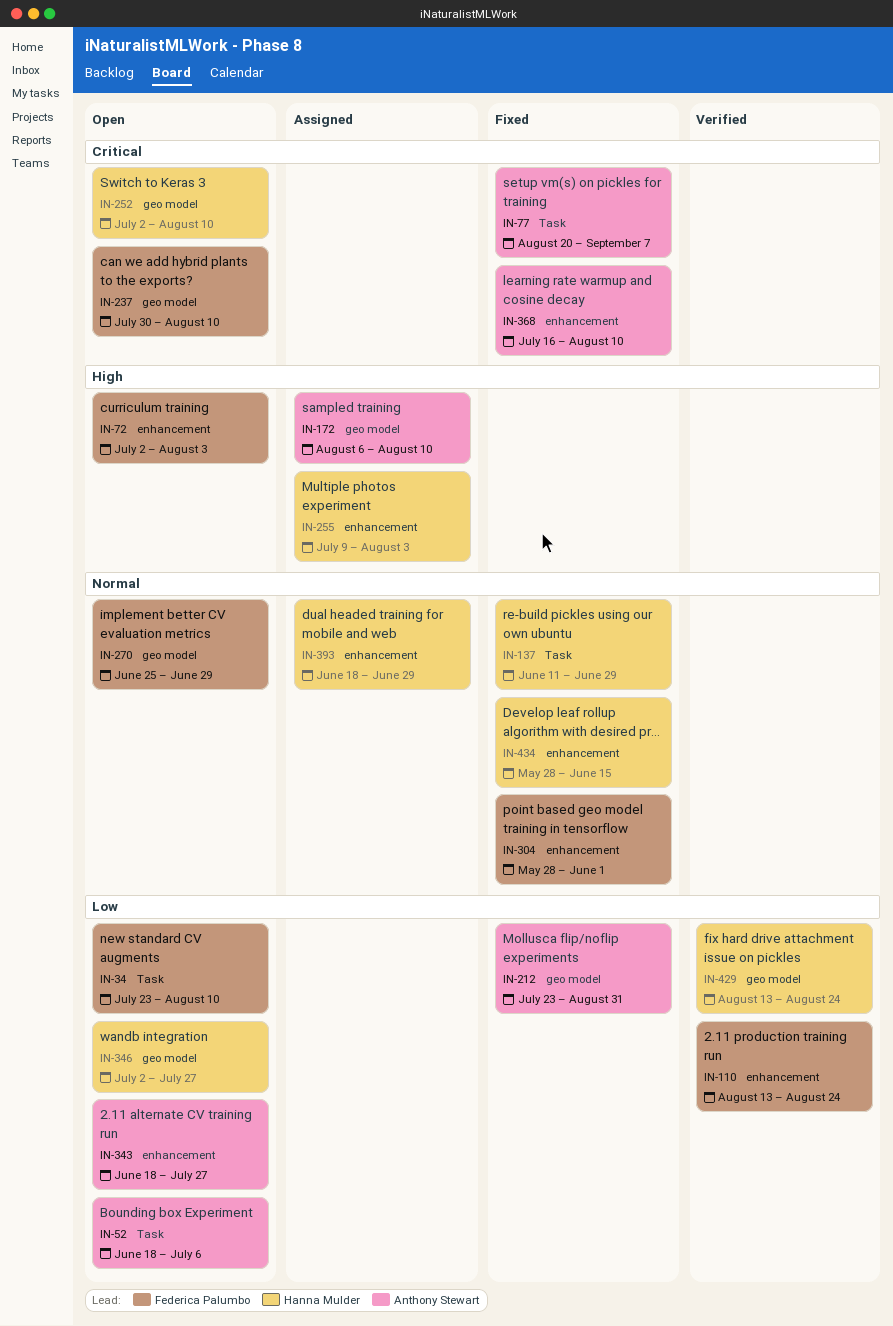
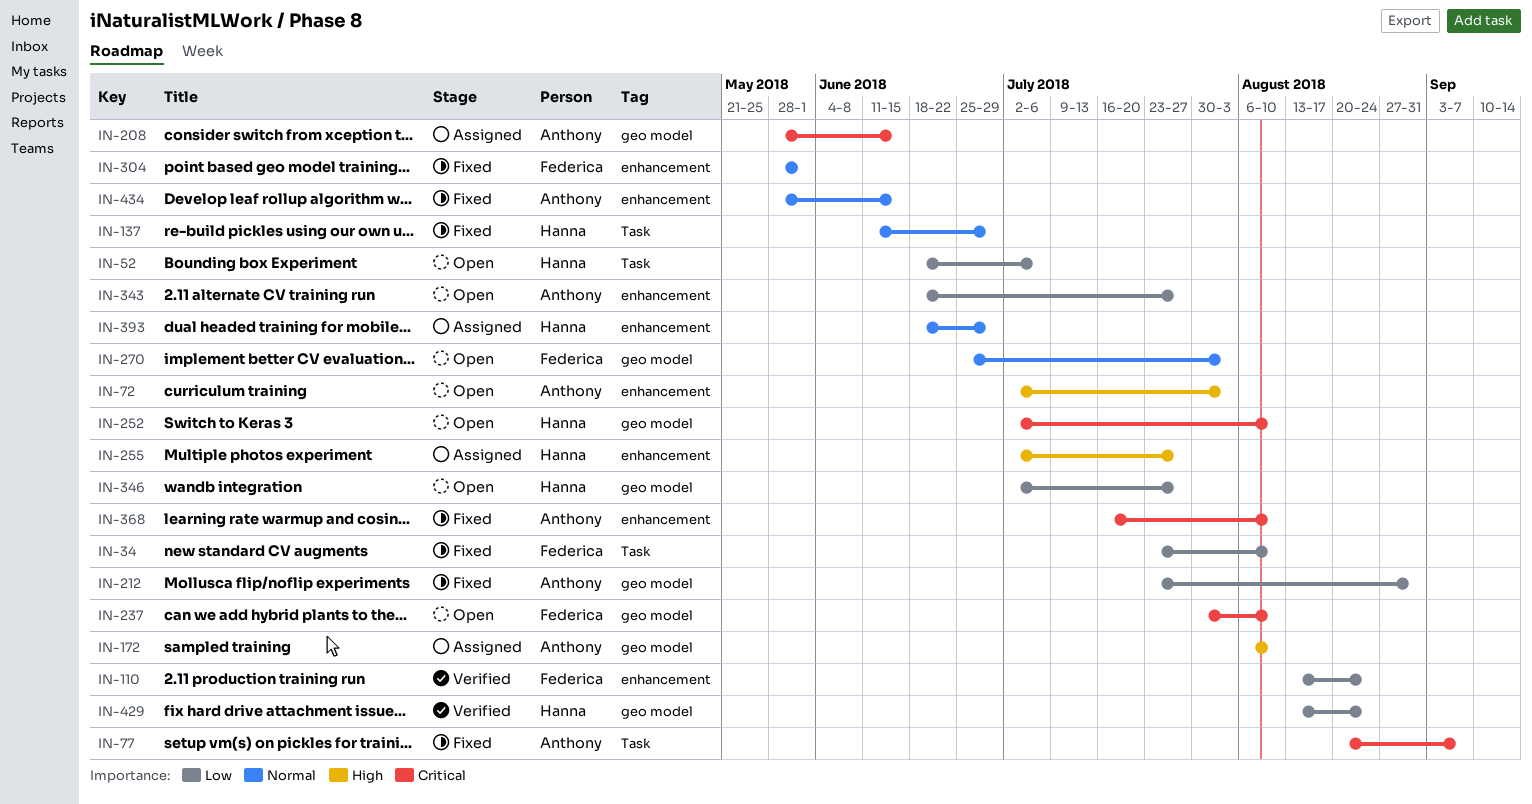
IN-34, status: Open -> Fixed
IN-52, owner: Anthony Stewart -> Hanna Mulder
IN-72, owner: Federica Palumbo -> Anthony Stewart
IN-208: none -> present
IN-255, start: Jul 9 -> Jul 2
IN-255, due: Aug 3 -> Jul 27
IN-270, due: Jun 29 -> Aug 3
IN-434, owner: Hanna Mulder -> Anthony Stewart

